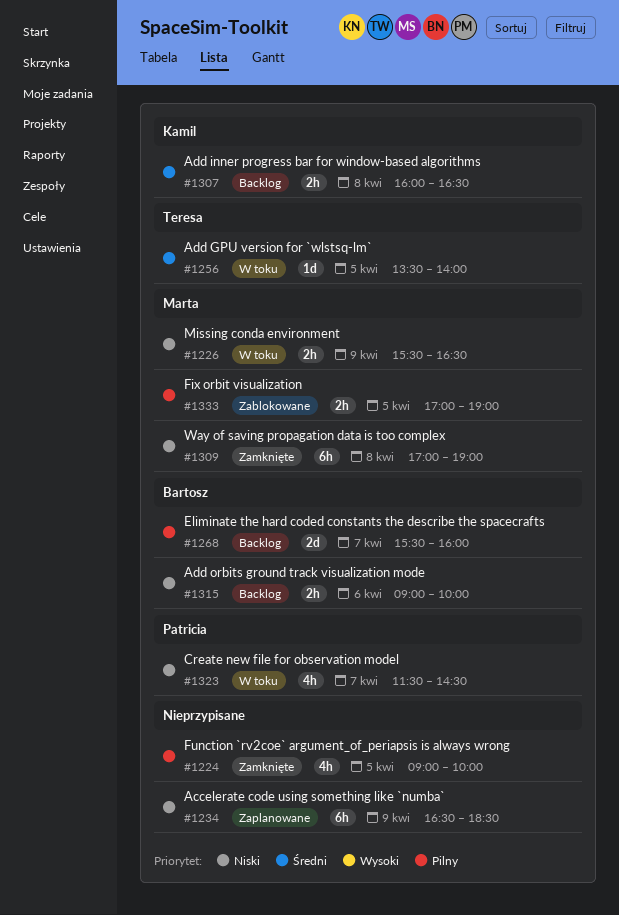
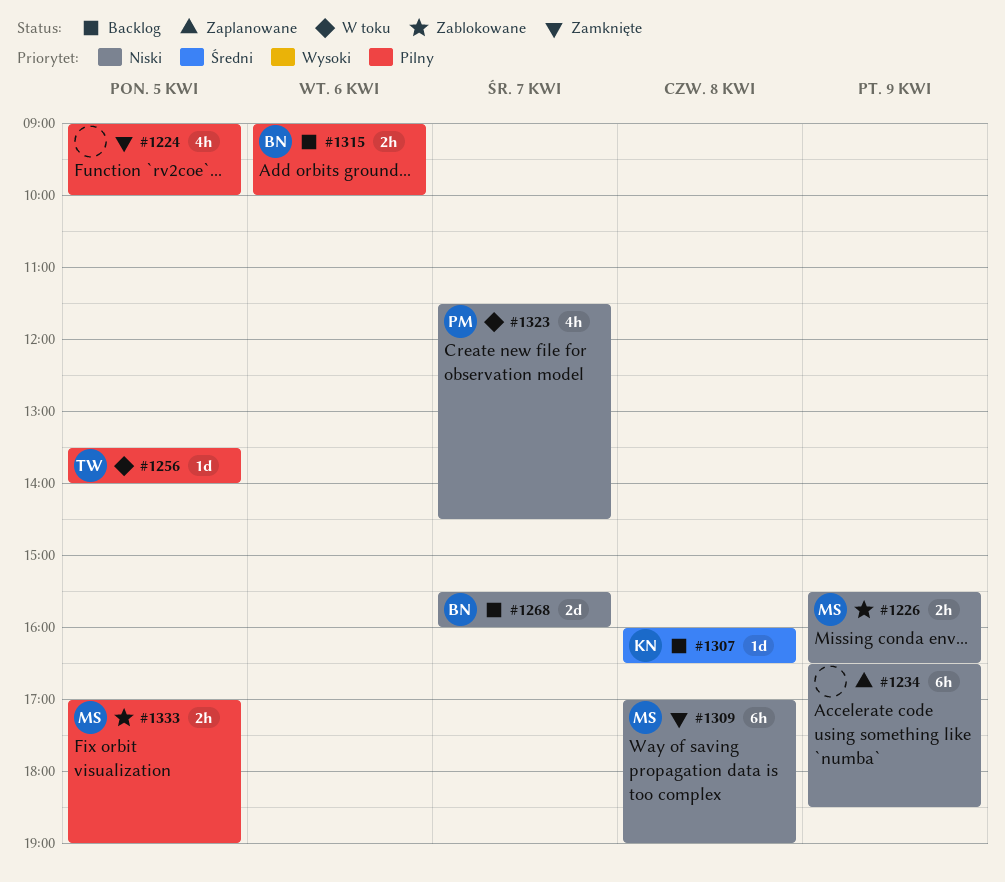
#1226, status: W toku -> Zablokowane
#1256, priority: Średni -> Pilny
#1268, priority: Pilny -> Niski
#1307, estimate: 2h -> 1d
#1315, priority: Niski -> Pilny

